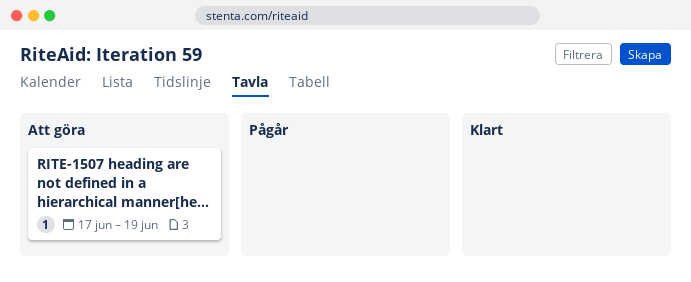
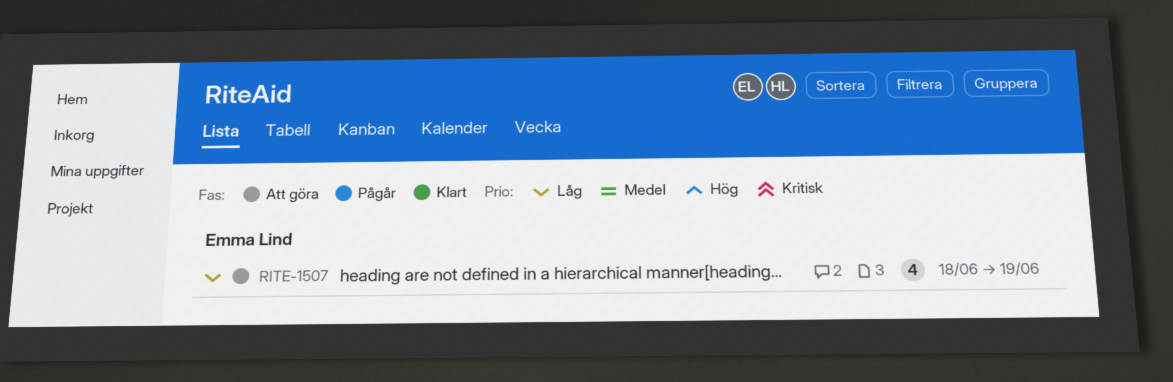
RITE-1507, estimate: 1 -> 4
RITE-1507, start: Jun 17 -> Jun 18

